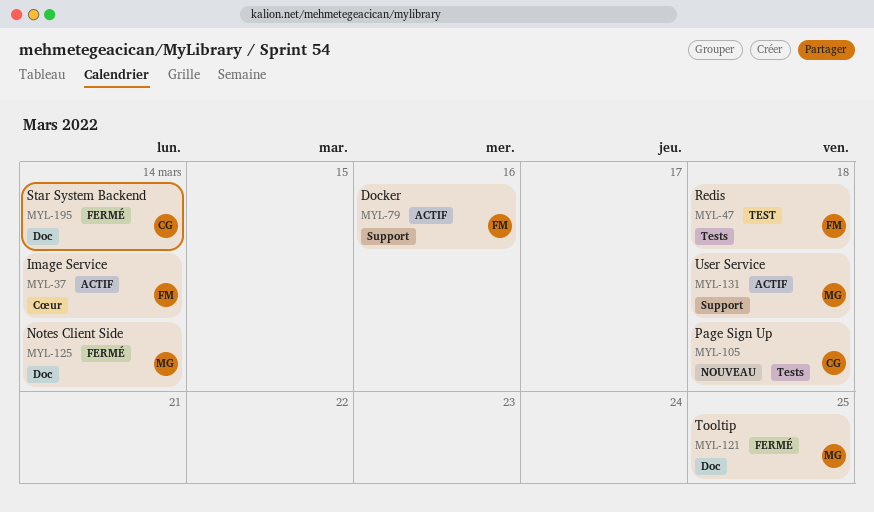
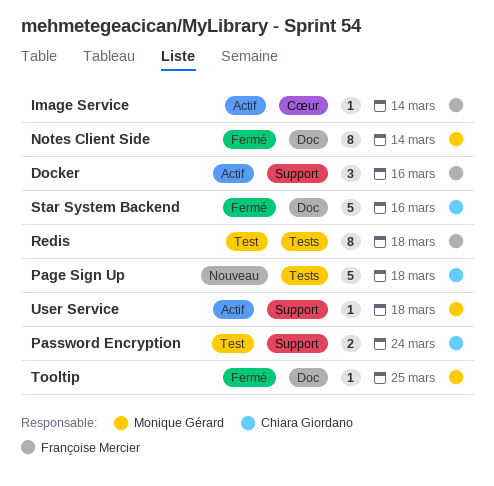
Password Encryption: none -> present
Star System Backend, due: Mar 14 -> Mar 16

